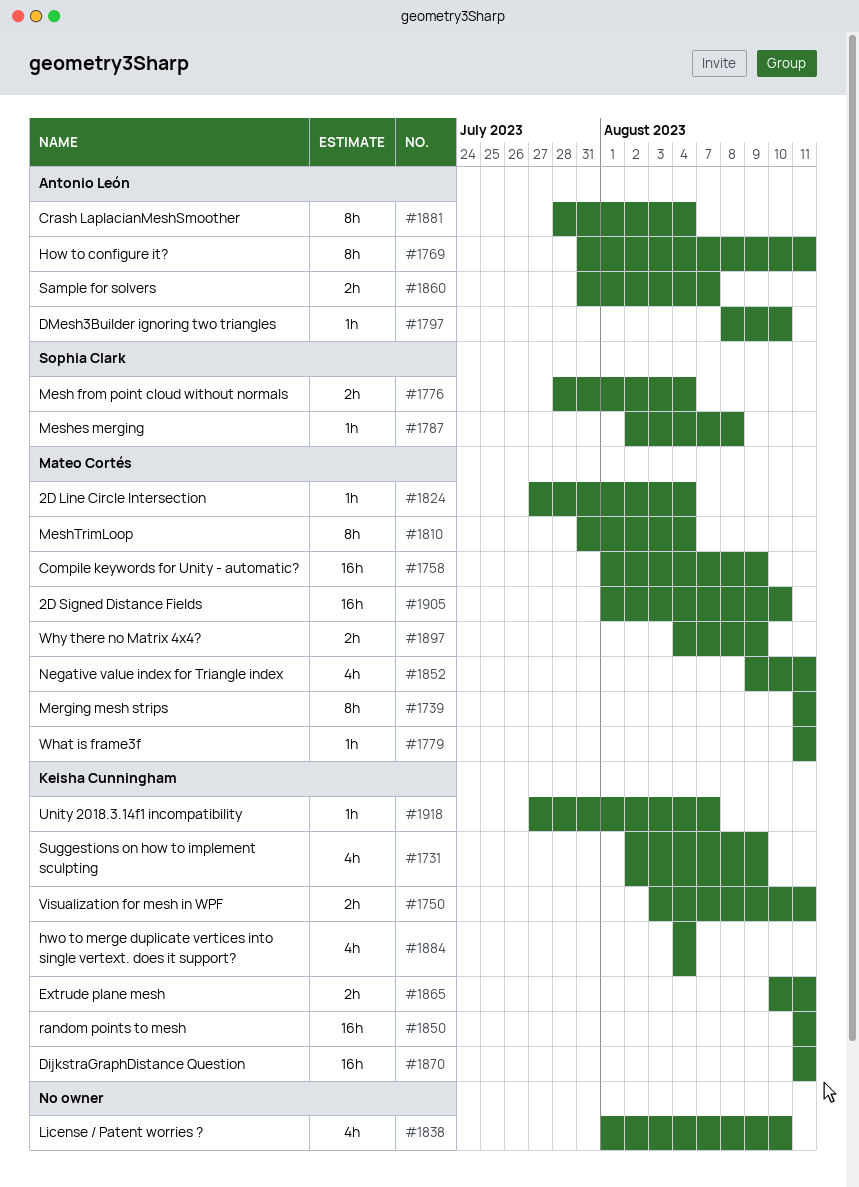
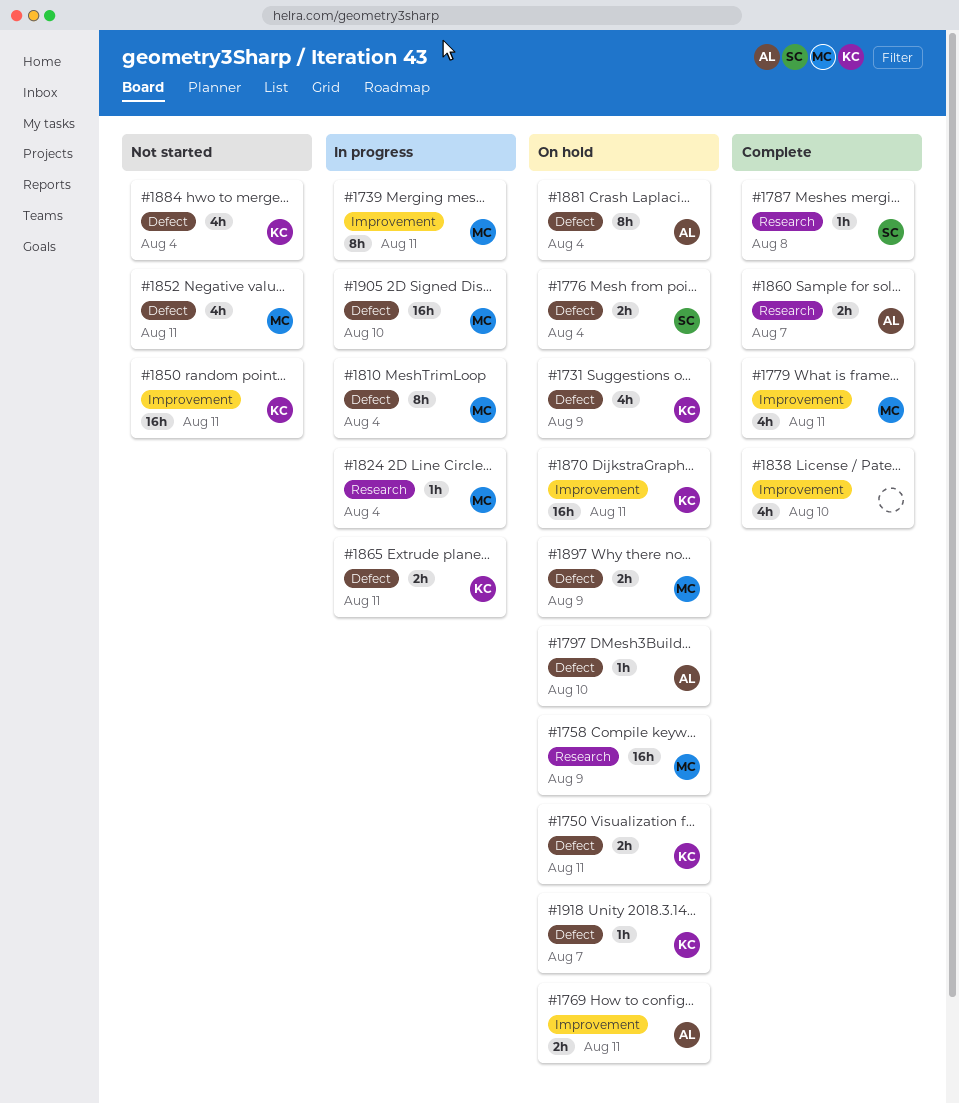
#1769, estimate: 8h -> 2h
#1779, estimate: 1h -> 4h

